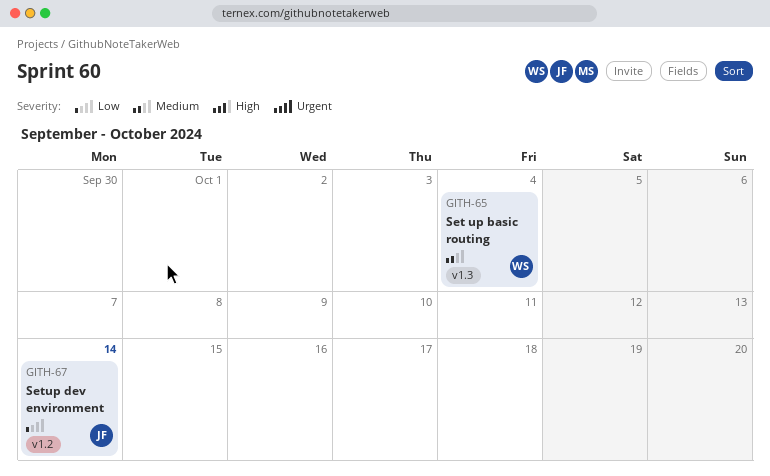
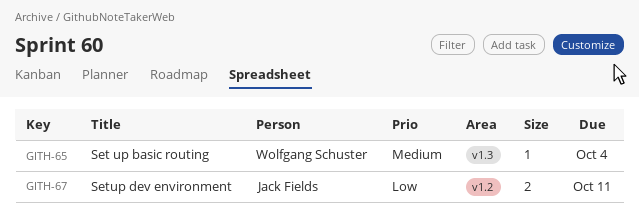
GITH-67, due: Oct 14 -> Oct 11

